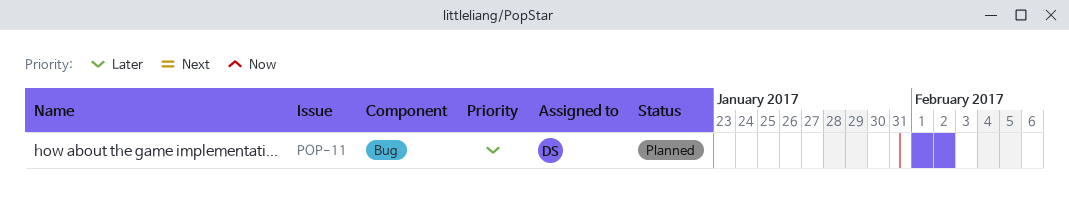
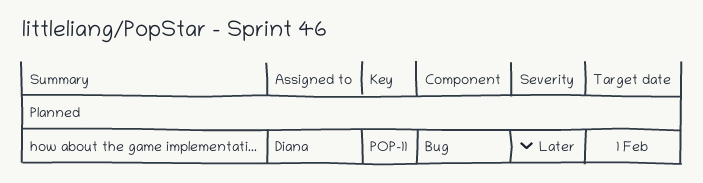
POP-11, due: Feb 2 -> Feb 1

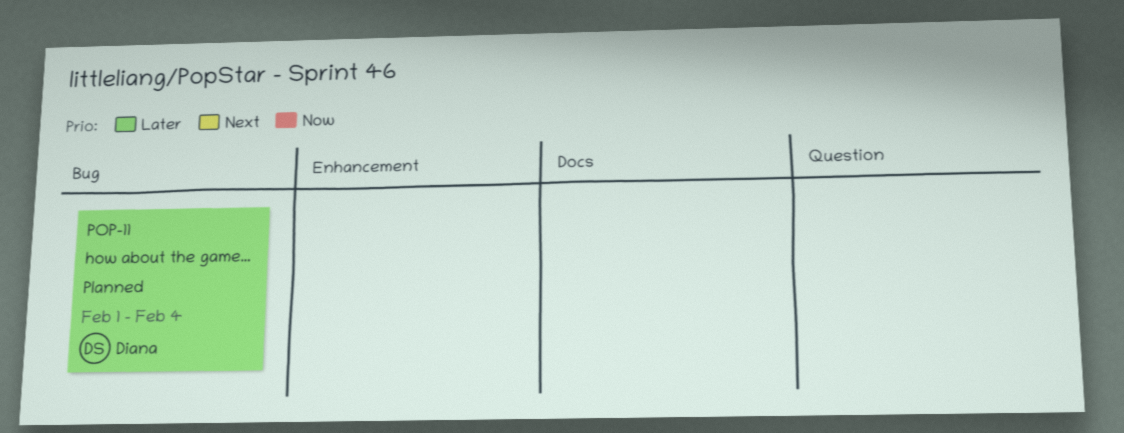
POP-11, due: Feb 1 -> Feb 4

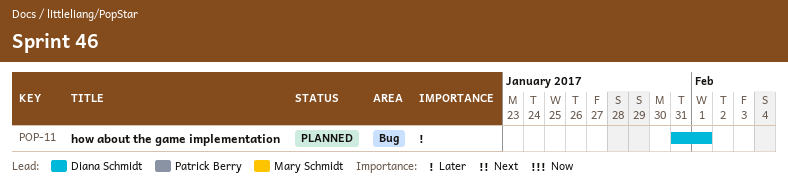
POP-11, start: Feb 1 -> Jan 31
POP-11, due: Feb 4 -> Feb 1

